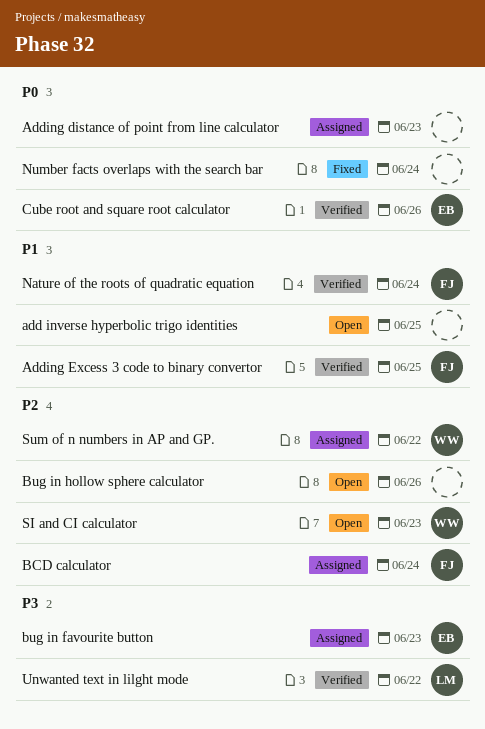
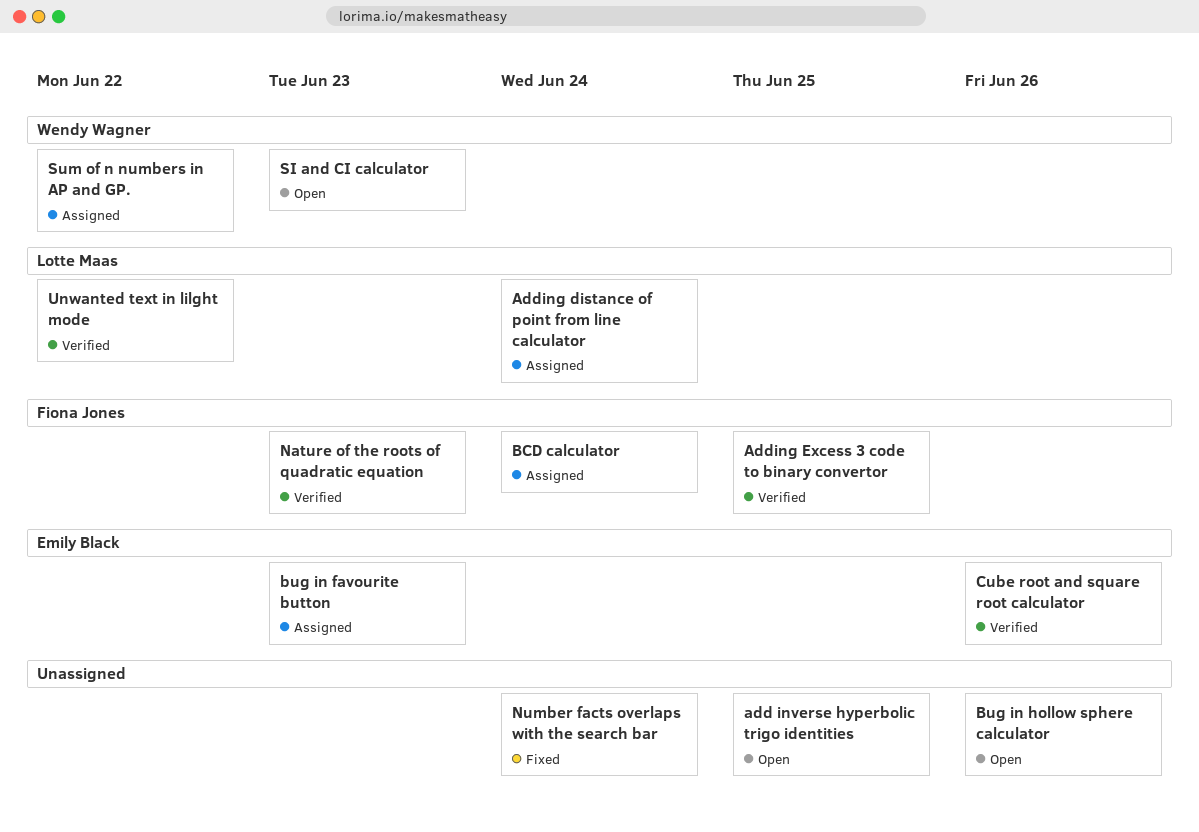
Adding distance of point from line calculator, owner: none -> Lotte Maas
Adding distance of point from line calculator, due: Jun 23 -> Jun 24
Nature of the roots of quadratic equation, due: Jun 24 -> Jun 23

